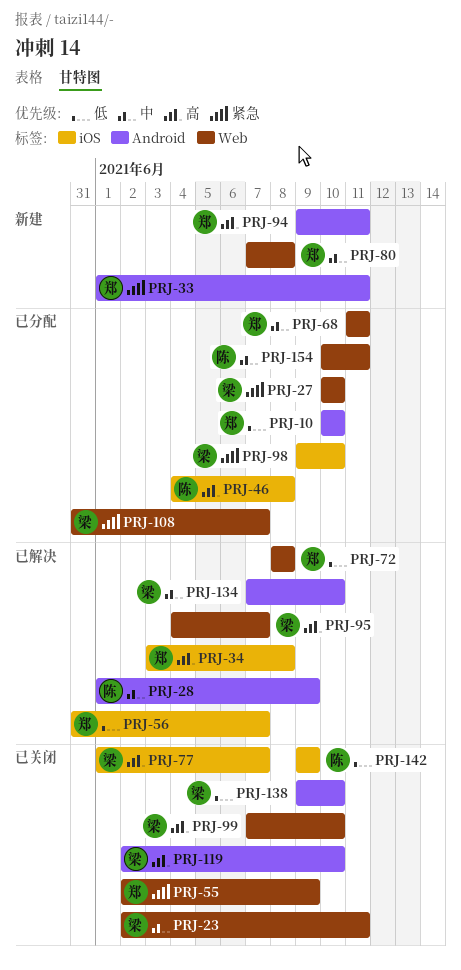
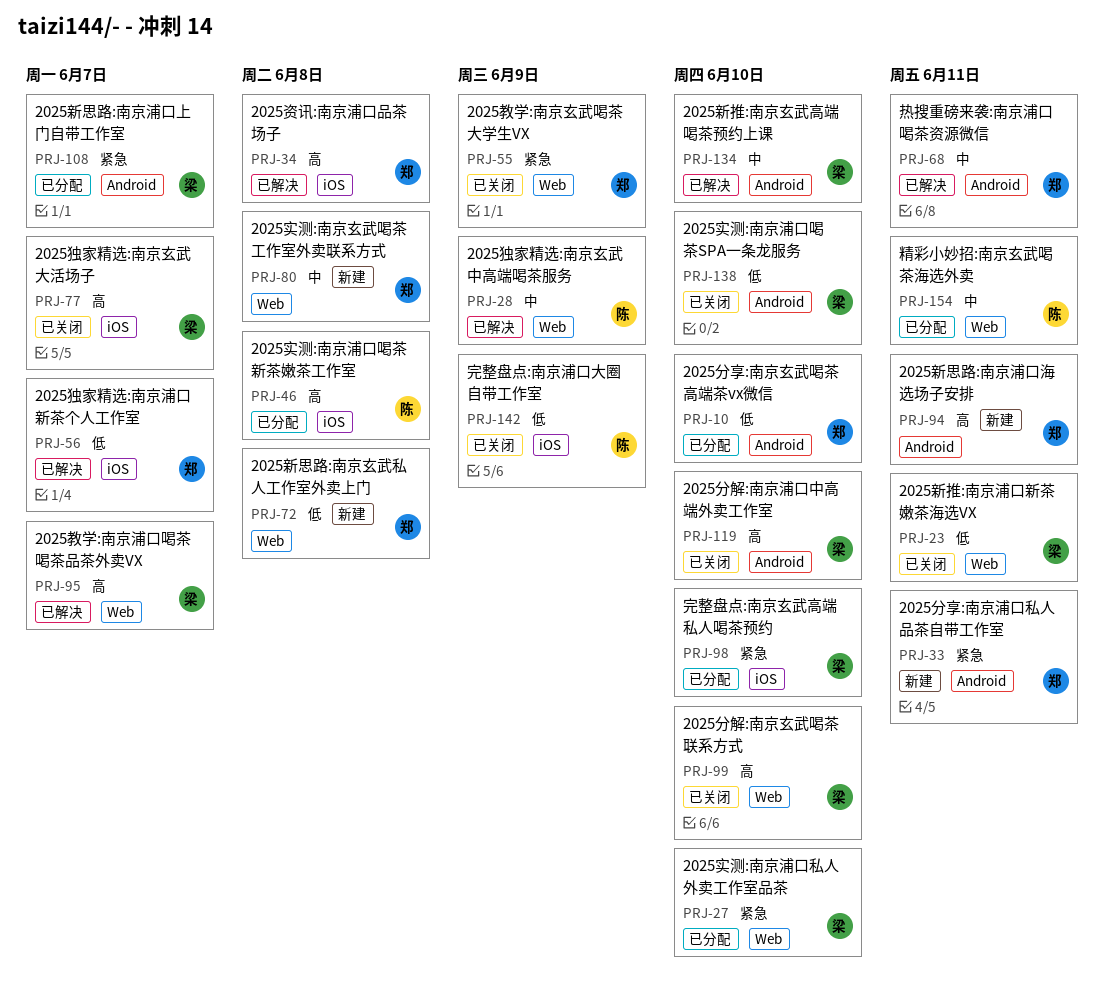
PRJ-23, priority: 中 -> 低
PRJ-28, label: Android -> Web
PRJ-68, status: 已分配 -> 已解决
PRJ-68, label: Web -> Android
PRJ-72, status: 已解决 -> 新建
PRJ-108, label: Web -> Android

